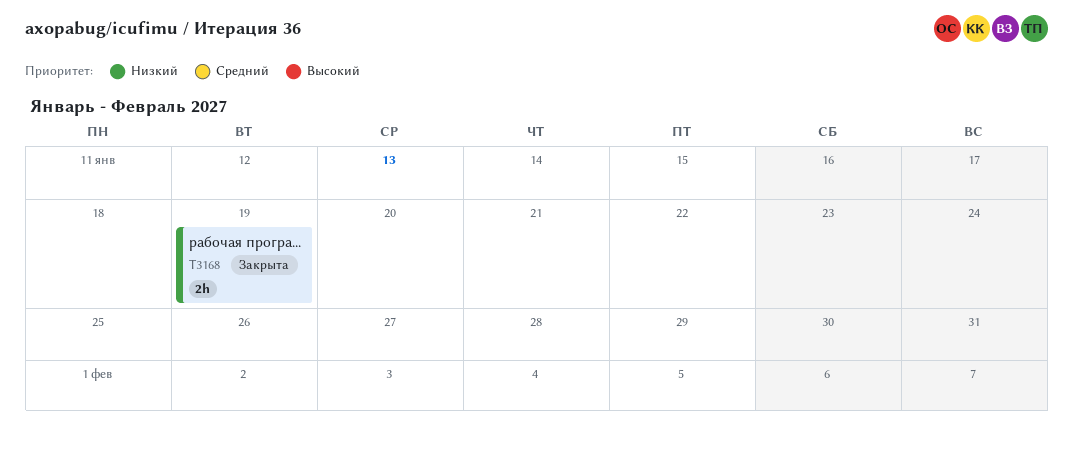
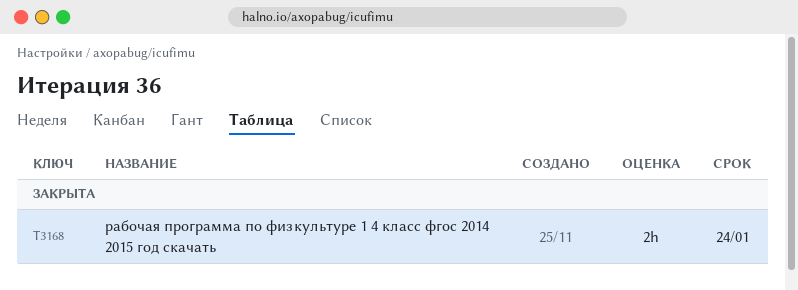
T3168, due: Jan 19 -> Jan 24

